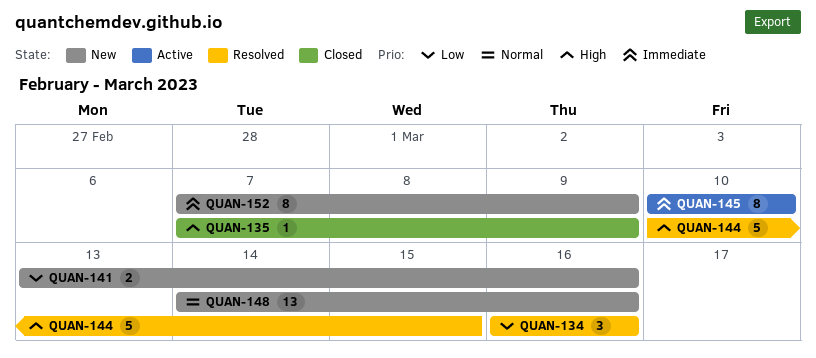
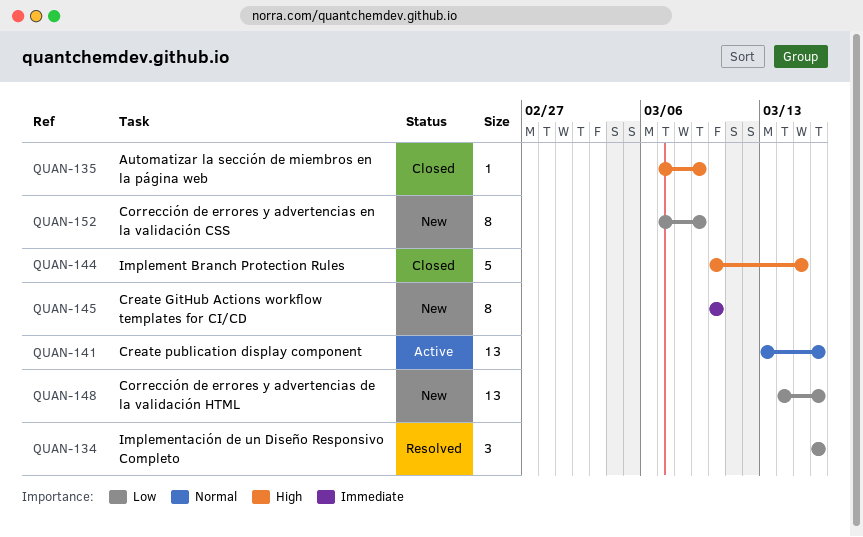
QUAN-141, status: New -> Active
QUAN-141, priority: Low -> Normal
QUAN-141, estimate: 2 -> 13
QUAN-144, status: Resolved -> Closed
QUAN-145, status: Active -> New
QUAN-148, priority: Normal -> Low
QUAN-152, priority: Immediate -> Low

